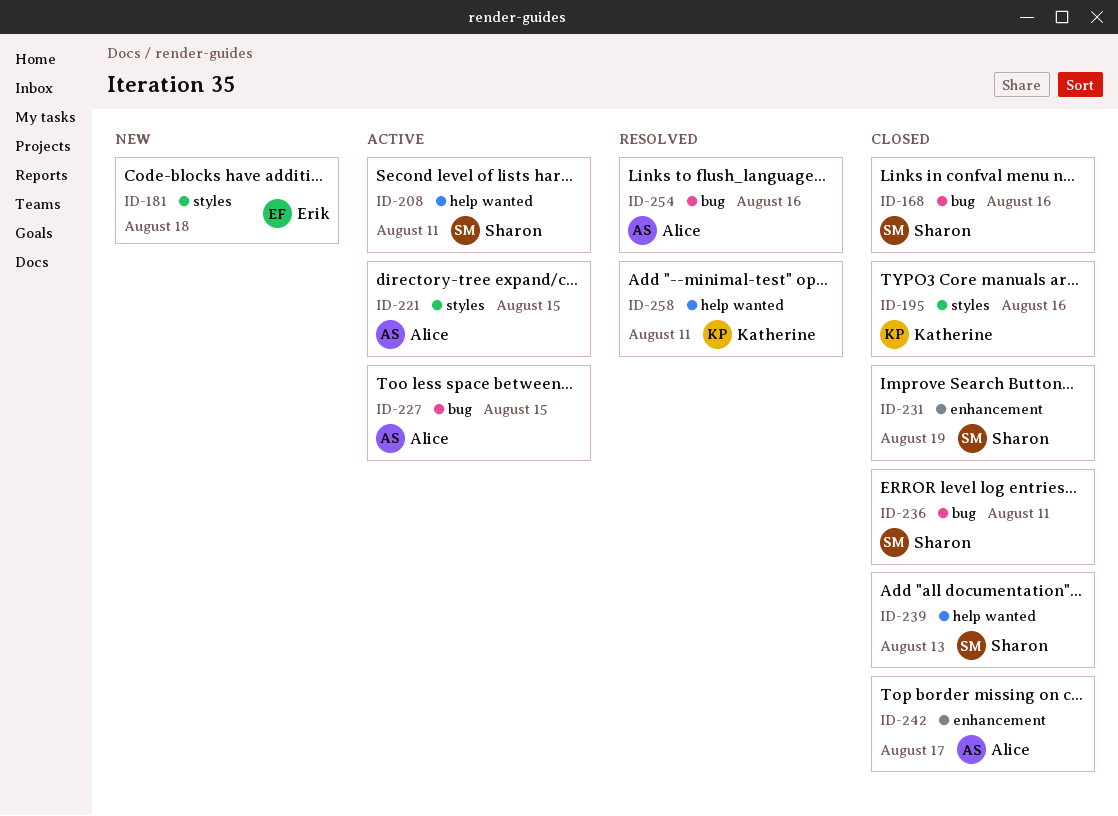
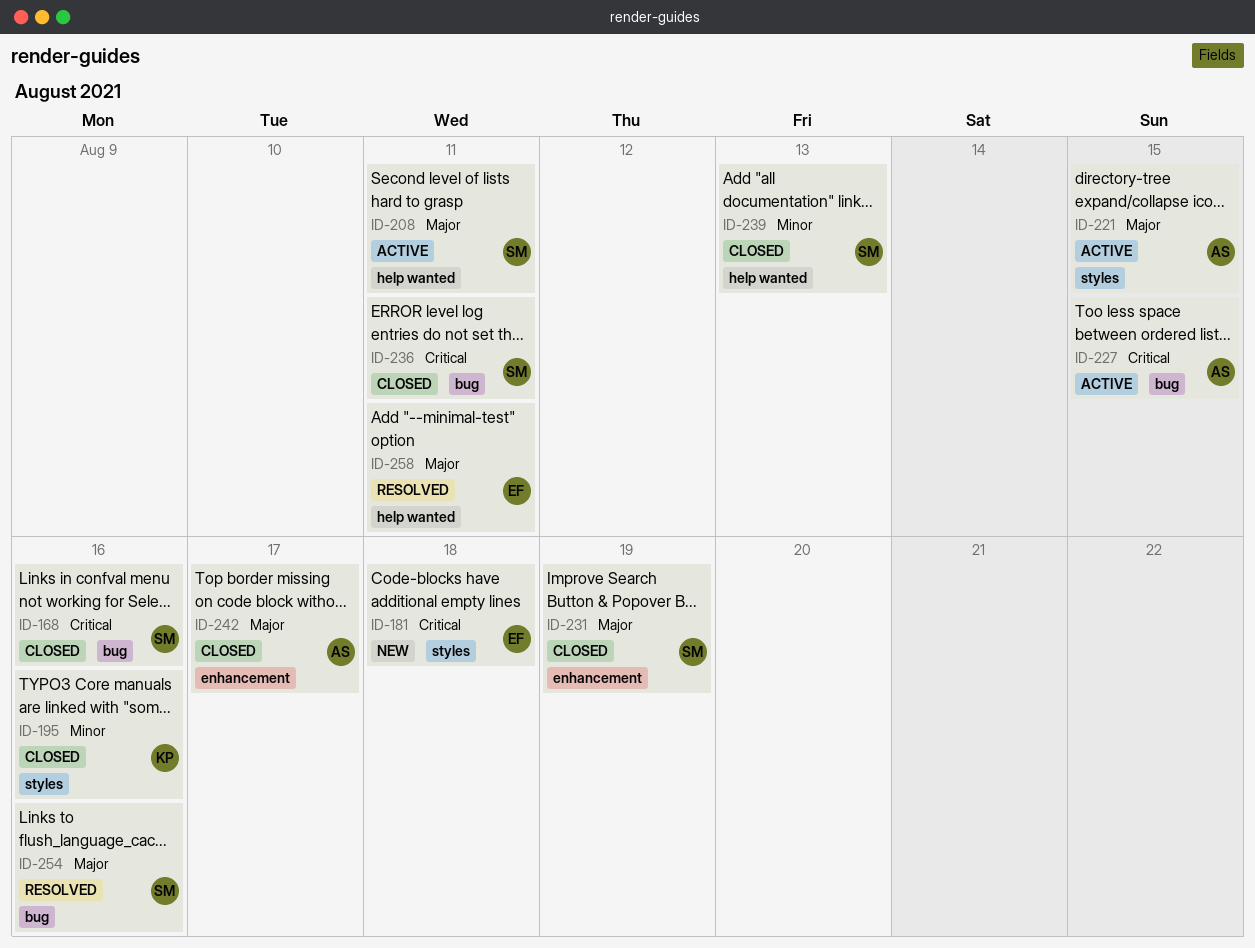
ID-254, owner: Alice -> Sharon
ID-258, owner: Katherine -> Erik

